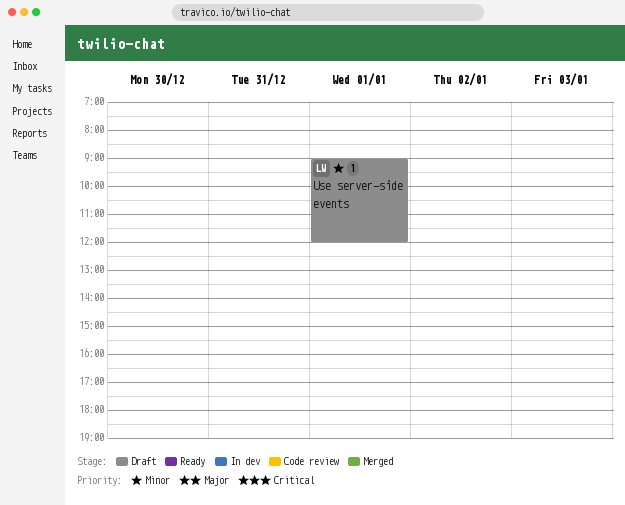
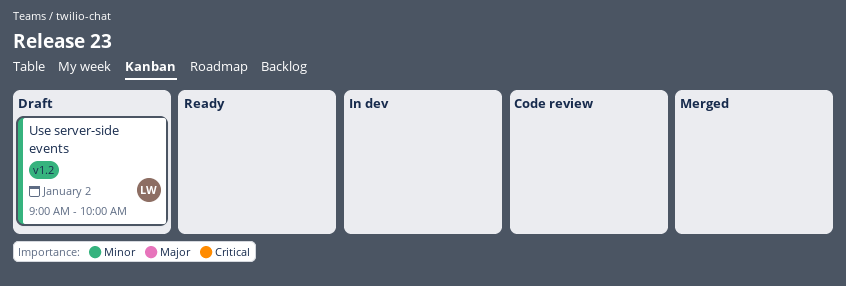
Use server-side events, day: Jan 1 -> Jan 2
Use server-side events, ends: 12:00 -> 10:00

